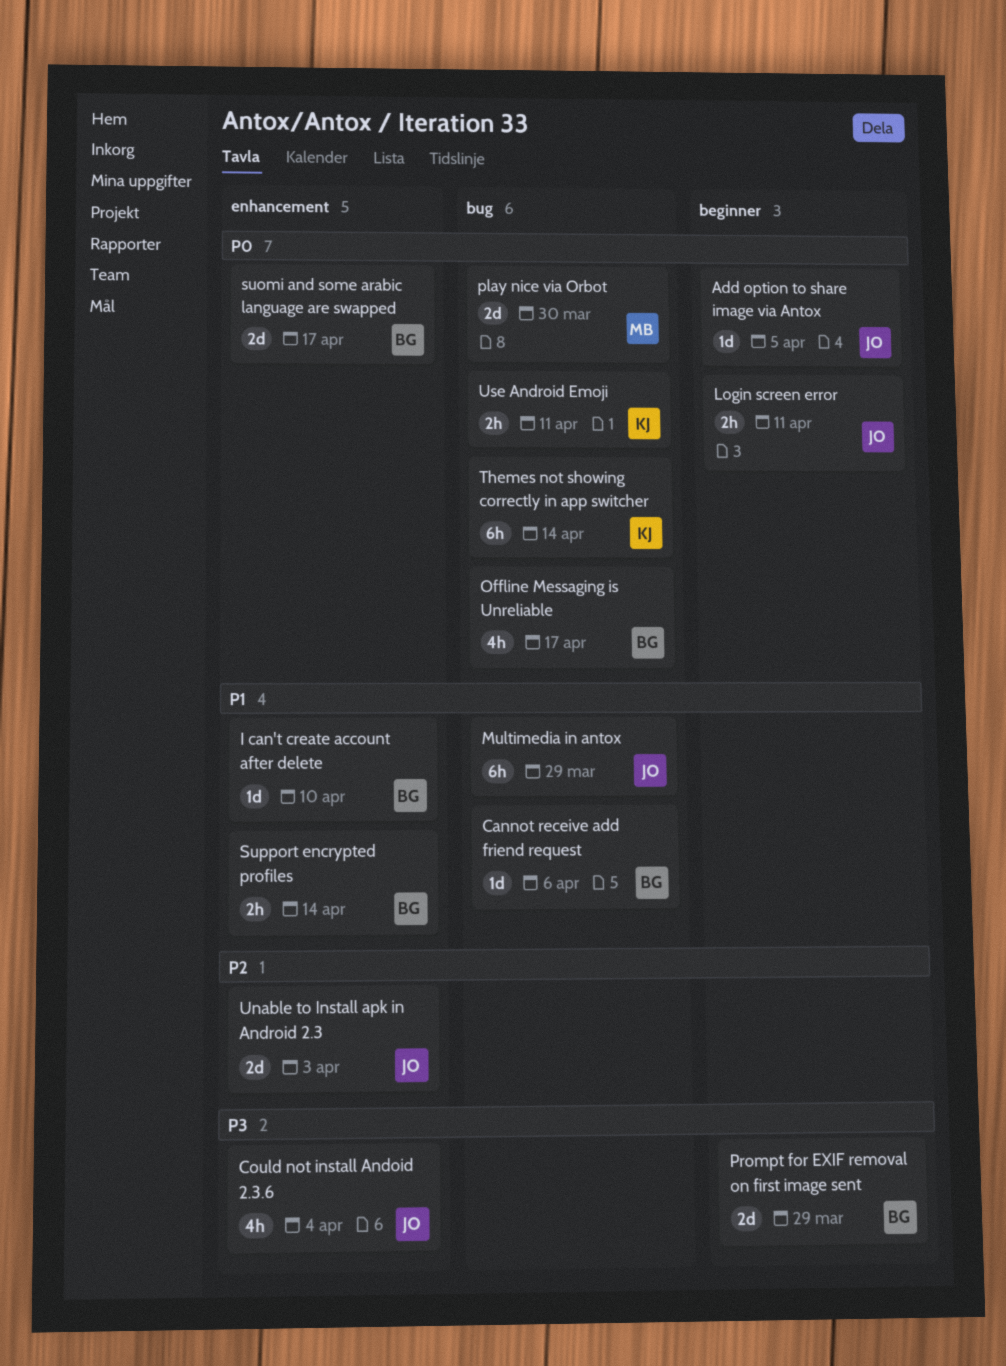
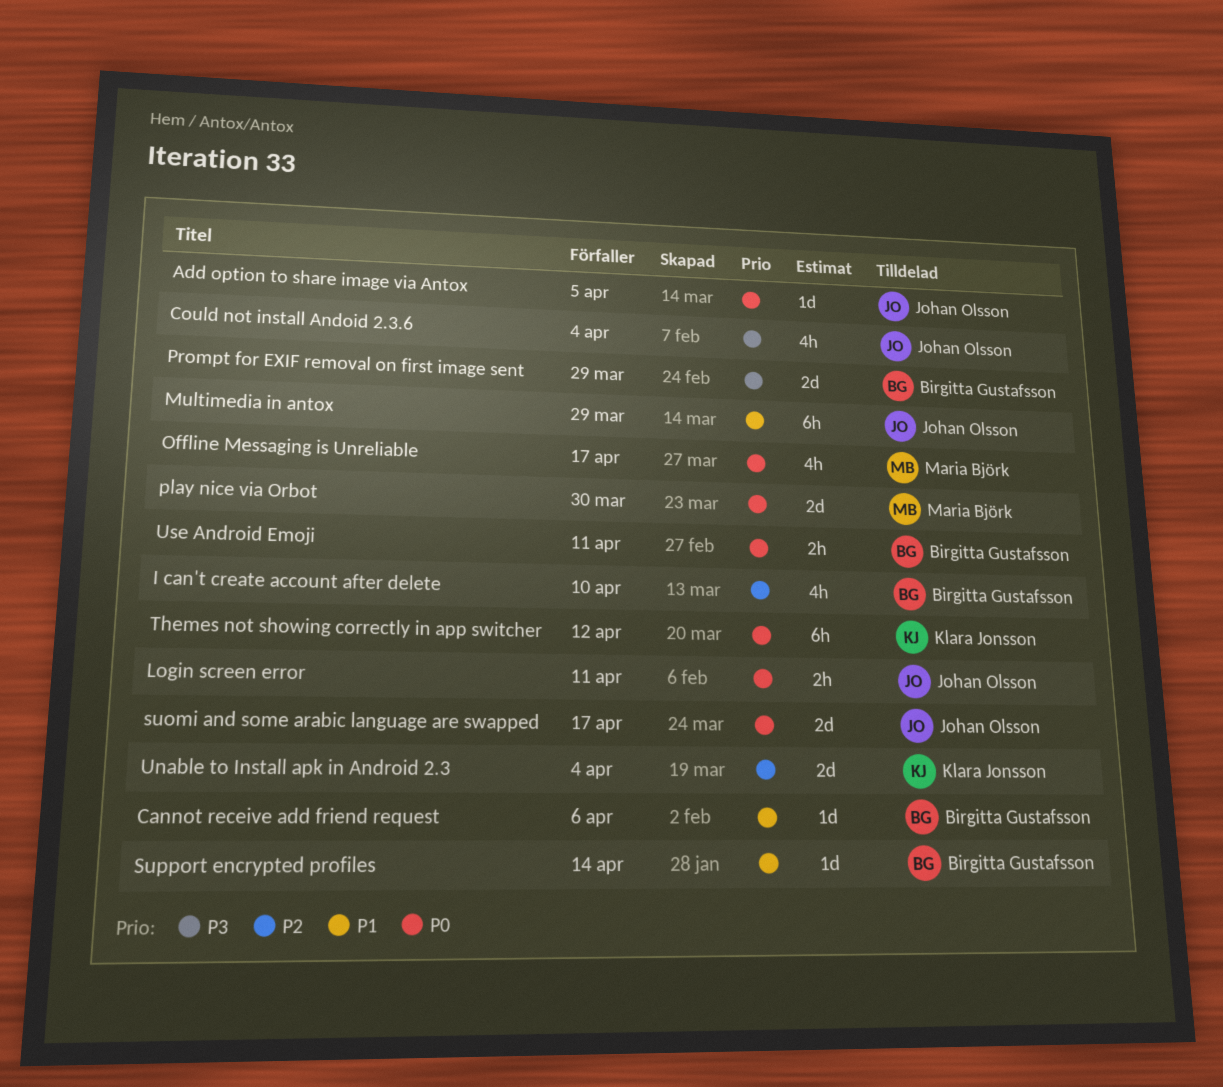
I can't create account after delete, priority: P1 -> P2
I can't create account after delete, estimate: 1d -> 4h
Offline Messaging is Unreliable, owner: Birgitta Gustafsson -> Maria Björk
suomi and some arabic language are swapped, owner: Birgitta Gustafsson -> Johan Olsson
Support encrypted profiles, estimate: 2h -> 1d
Themes not showing correctly in app switcher, due: Apr 14 -> Apr 12
Unable to Install apk in Android 2.3, owner: Johan Olsson -> Klara Jonsson
Unable to Install apk in Android 2.3, due: Apr 3 -> Apr 4
Use Android Emoji, owner: Klara Jonsson -> Birgitta Gustafsson

